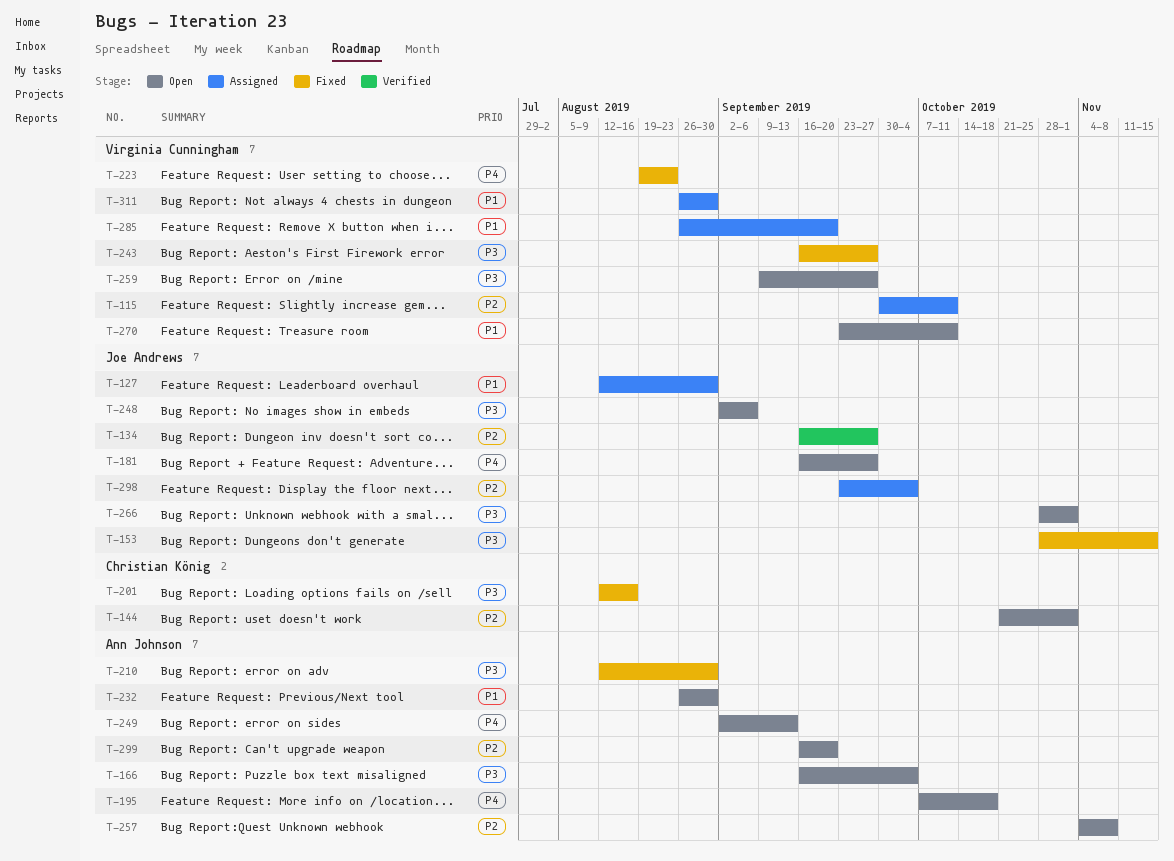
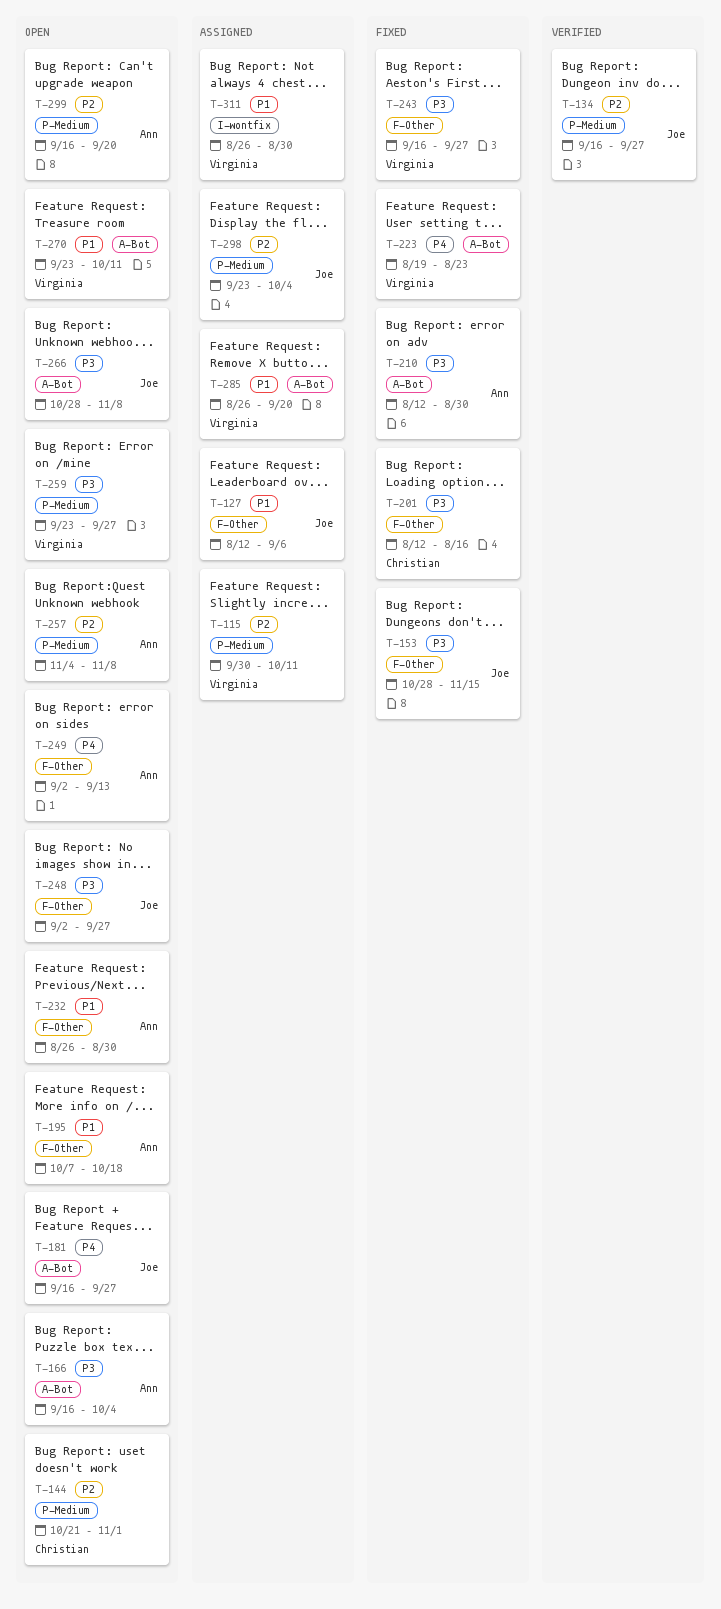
T-127, due: Aug 30 -> Sep 6
T-195, priority: P4 -> P1
T-248, due: Sep 6 -> Sep 27
T-259, start: Sep 9 -> Sep 23
T-266, due: Nov 1 -> Nov 8

